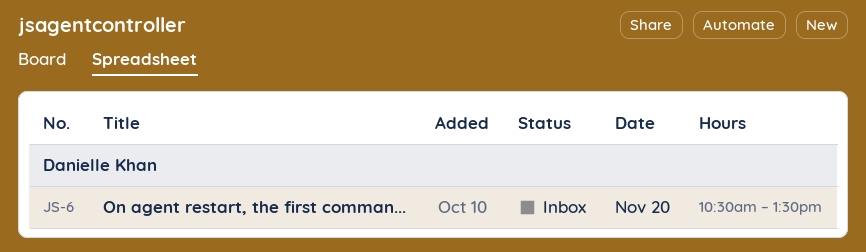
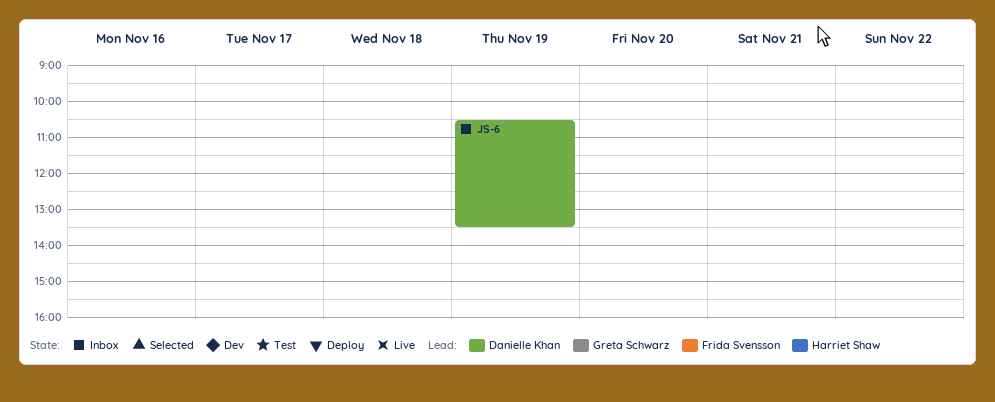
JS-6, day: Nov 20 -> Nov 19

